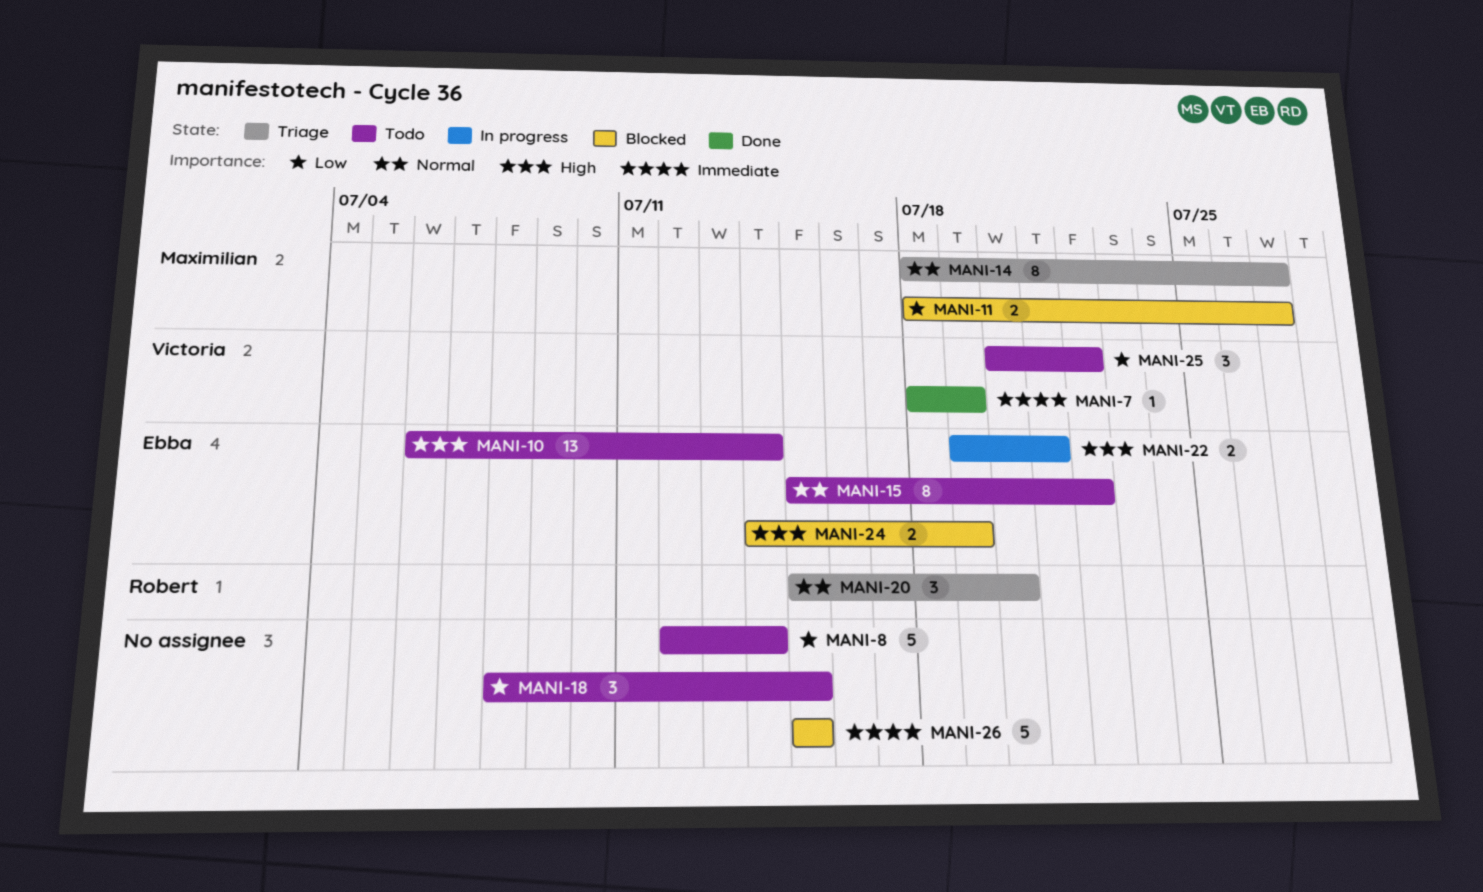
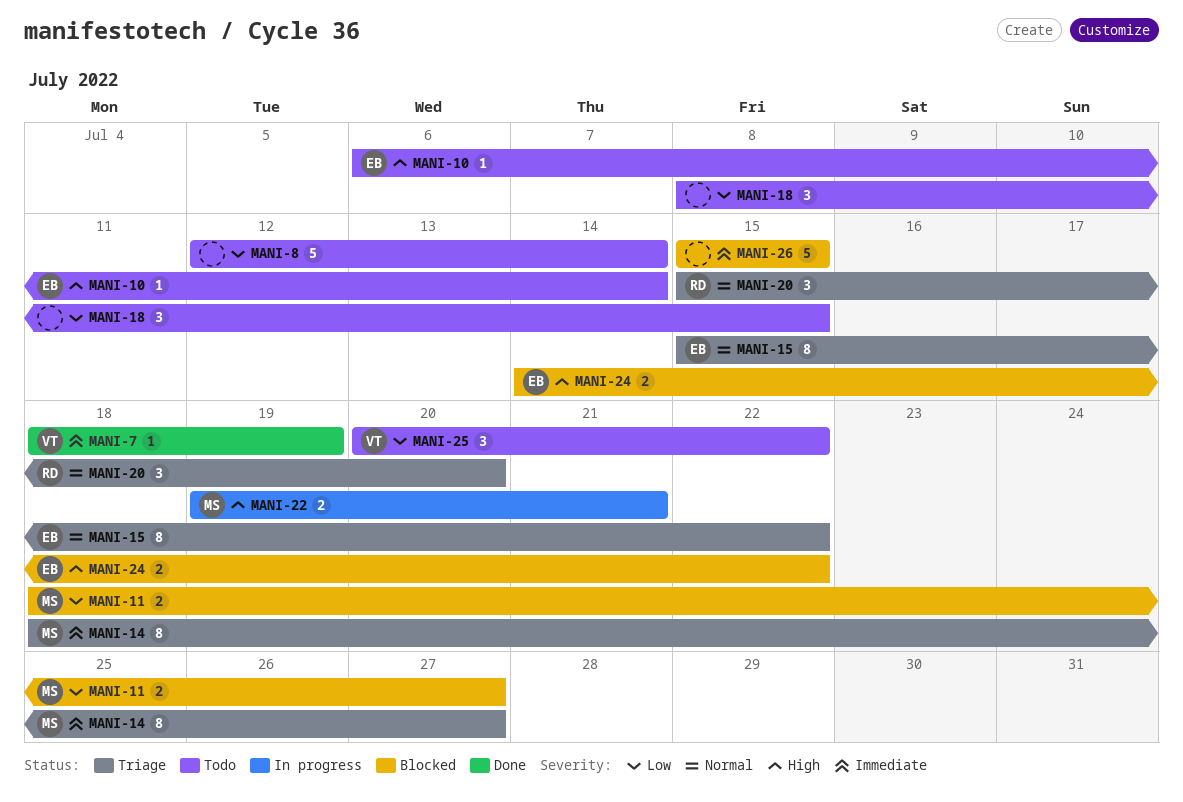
MANI-10, estimate: 13 -> 1
MANI-14, priority: Normal -> Immediate
MANI-15, status: Todo -> Triage
MANI-22, owner: Ebba -> Maximilian
MANI-24, due: Jul 19 -> Jul 22

